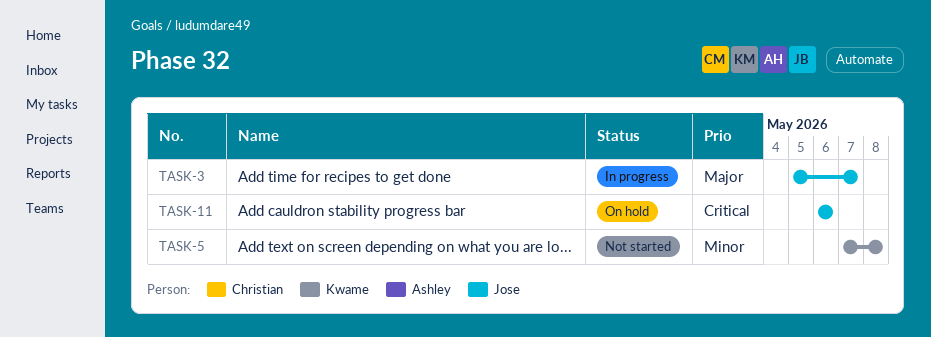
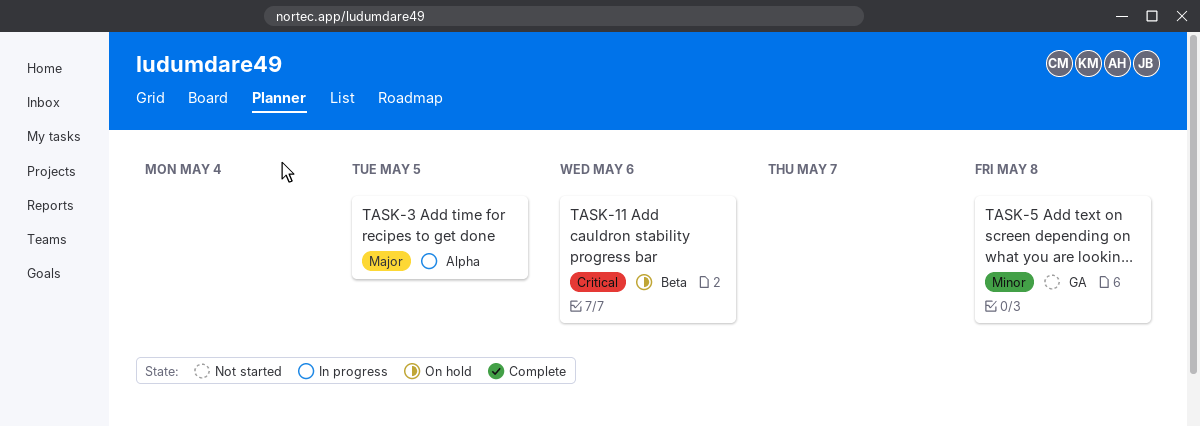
TASK-3, due: May 7 -> May 5

